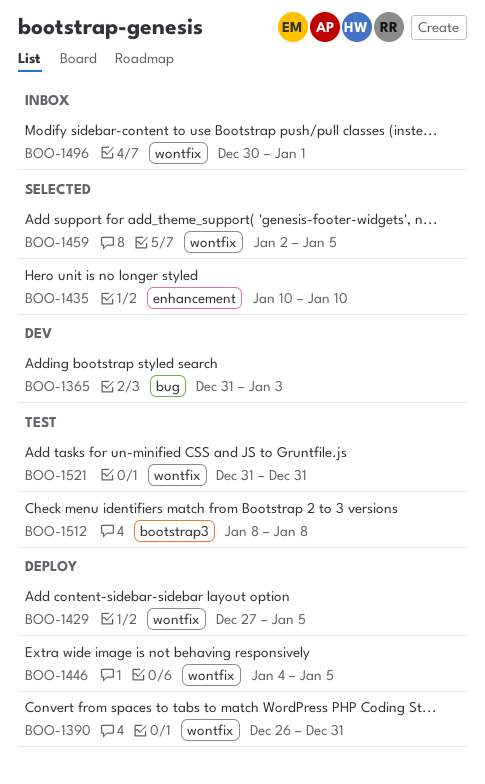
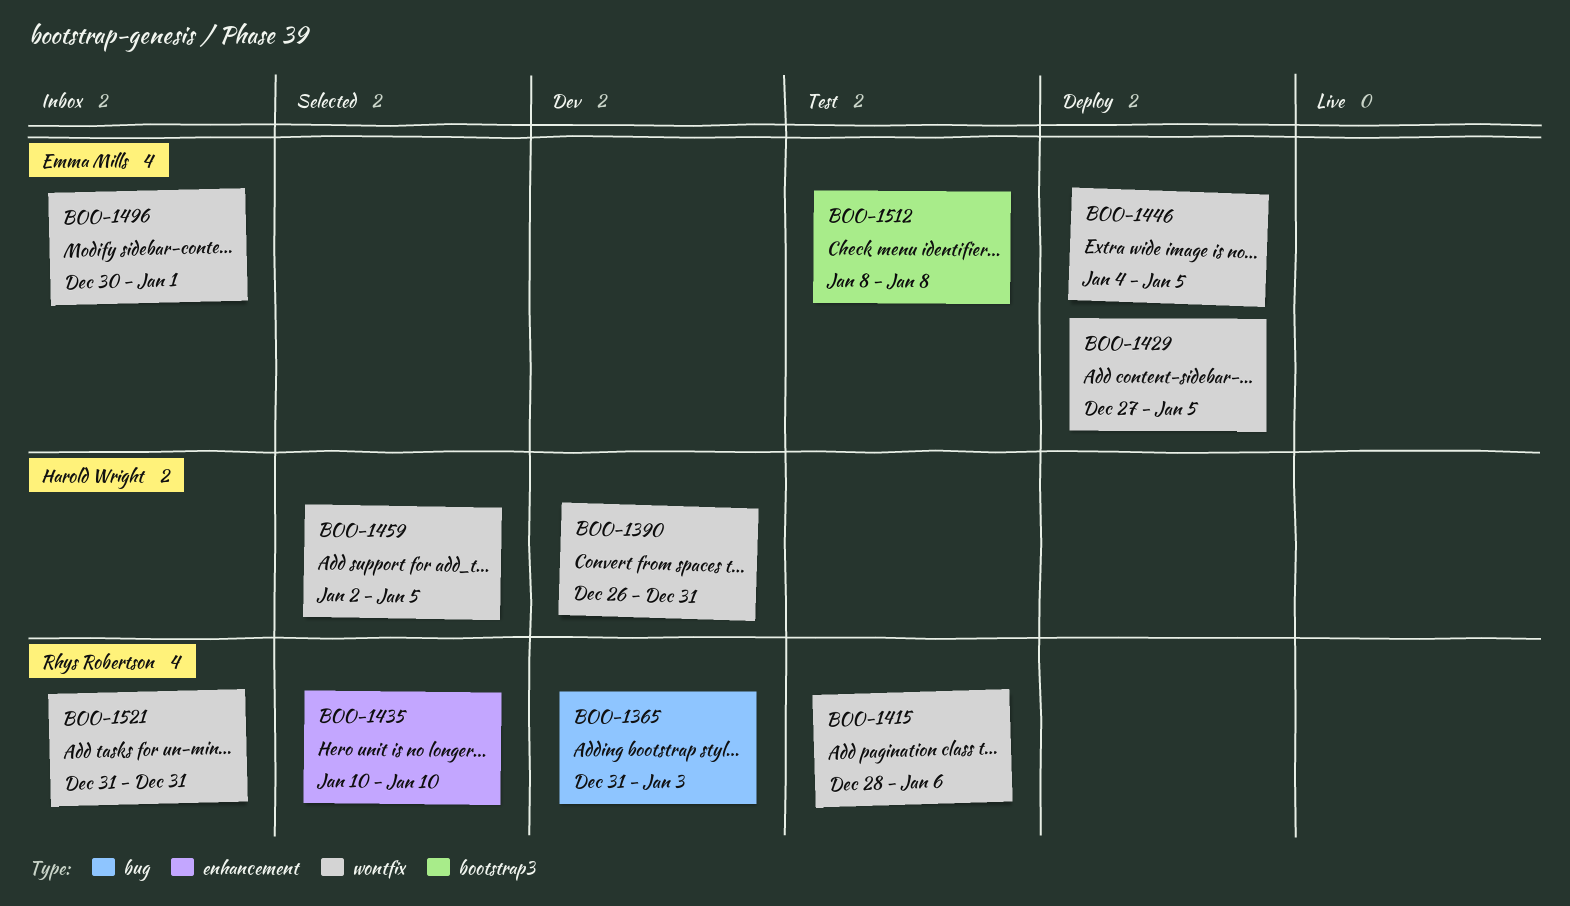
BOO-1390, status: Deploy -> Dev
BOO-1415: none -> present
BOO-1521, status: Test -> Inbox

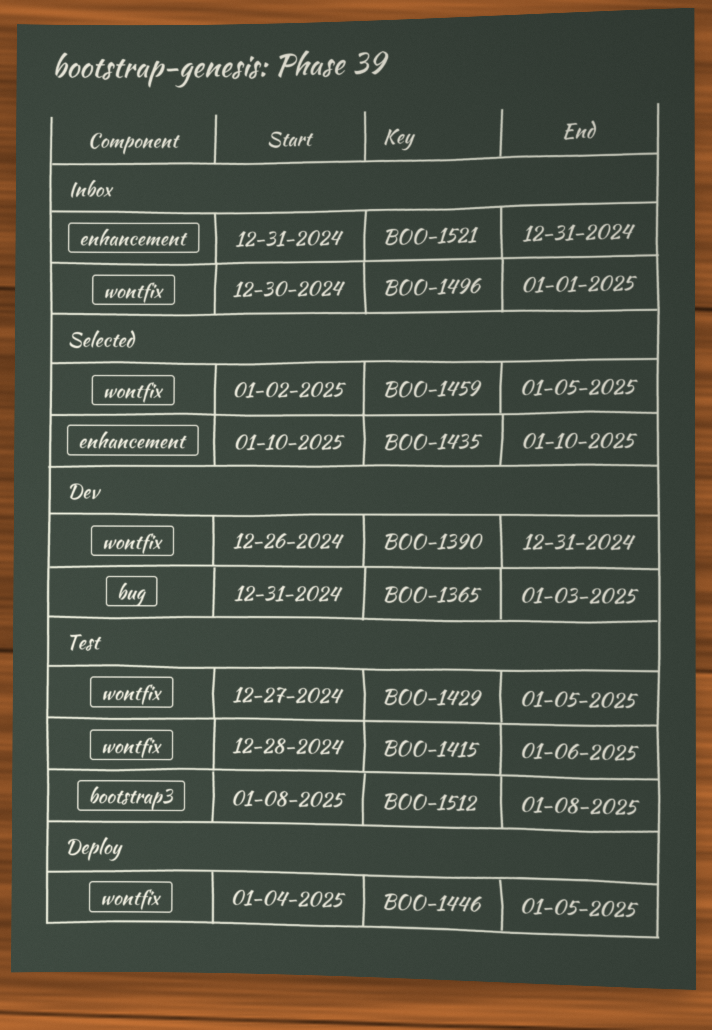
BOO-1429, status: Deploy -> Test
BOO-1521, label: wontfix -> enhancement

